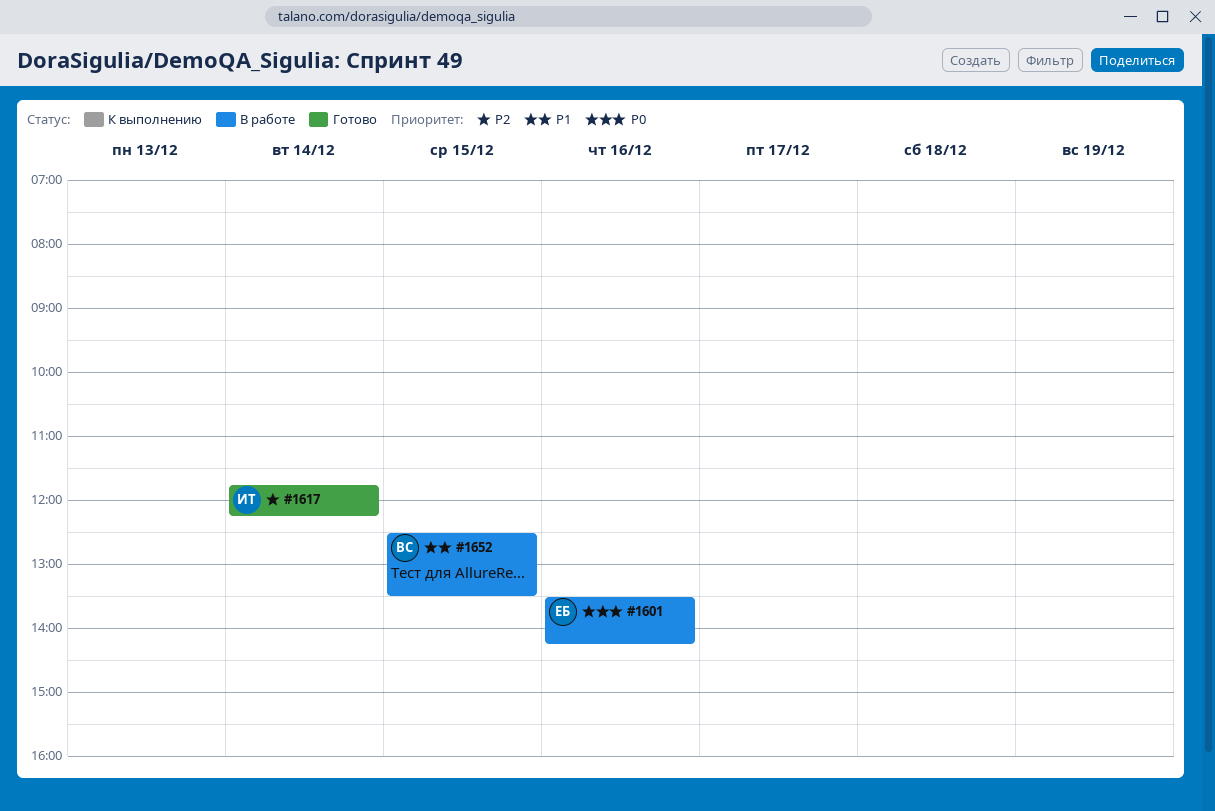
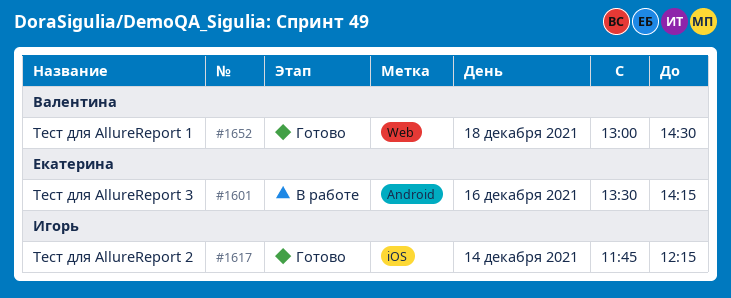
#1652, status: В работе -> Готово
#1652, day: Dec 15 -> Dec 18
#1652, begins: 12:30 -> 13:00
#1652, ends: 13:30 -> 14:30

